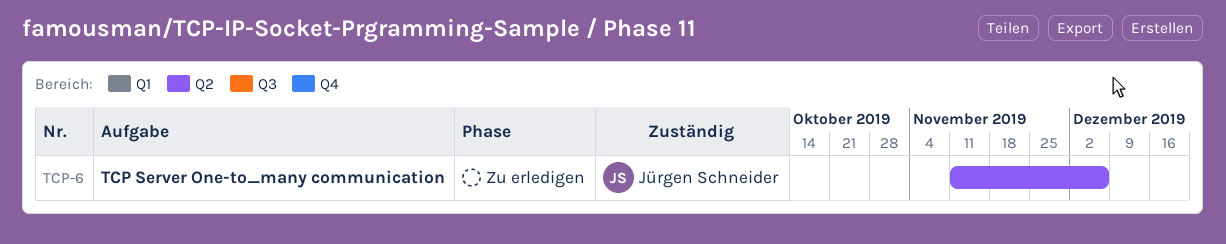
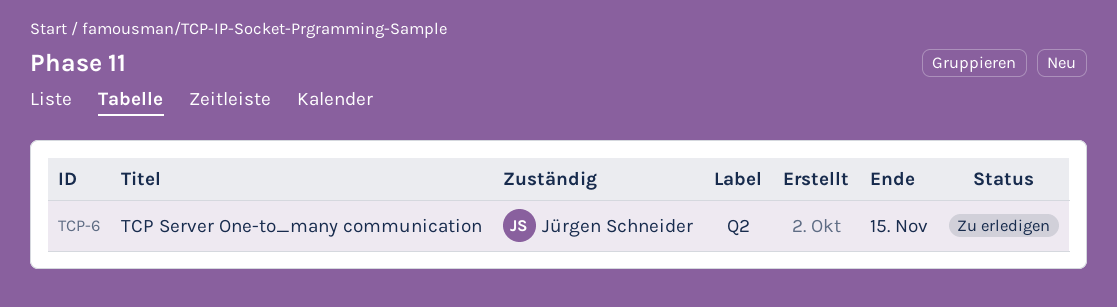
TCP-6, due: Dec 6 -> Nov 15

